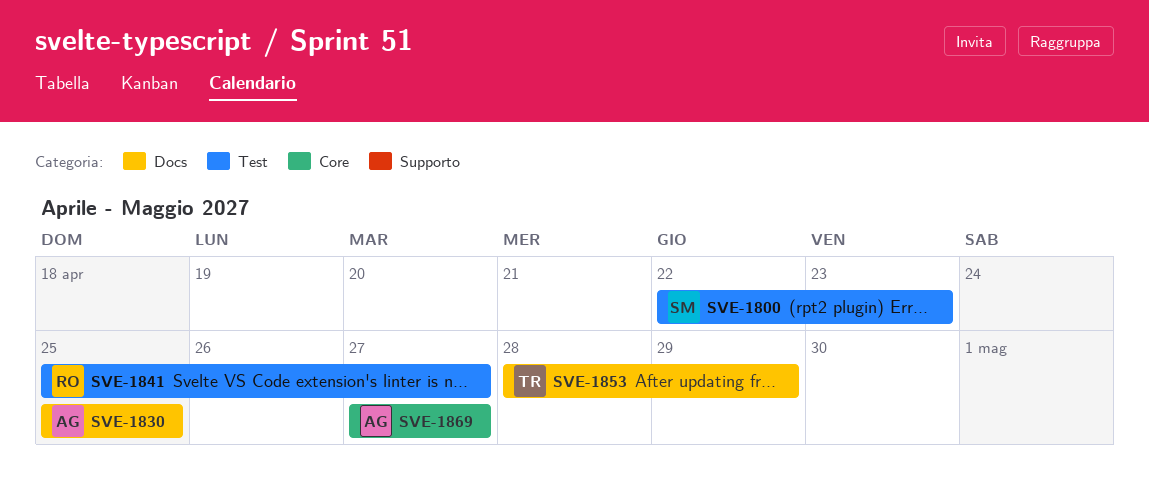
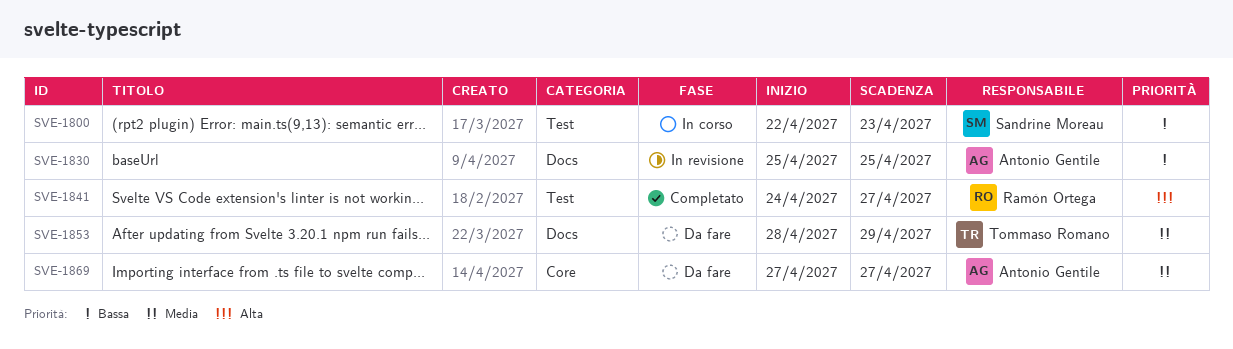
SVE-1841, start: Apr 25 -> Apr 24

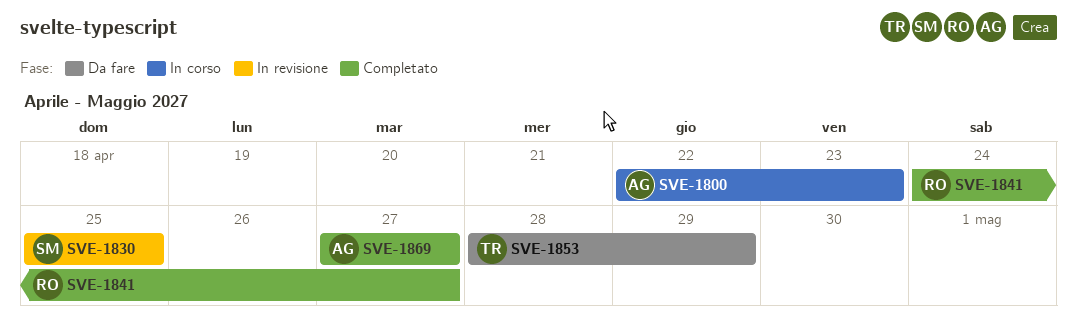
SVE-1800, owner: Sandrine Moreau -> Antonio Gentile
SVE-1830, owner: Antonio Gentile -> Sandrine Moreau
SVE-1869, status: Da fare -> Completato

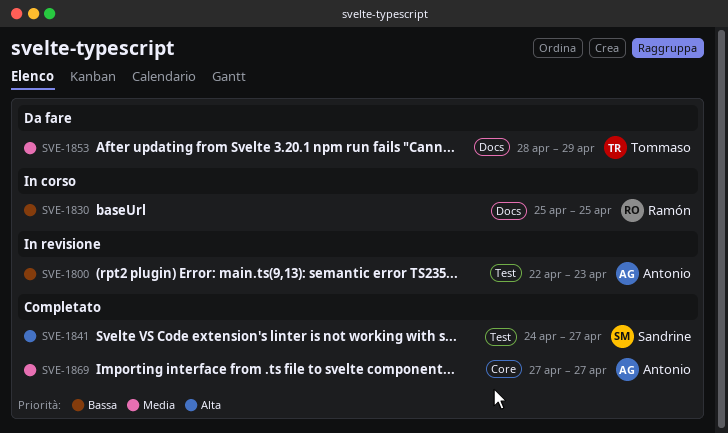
SVE-1800, status: In corso -> In revisione
SVE-1830, status: In revisione -> In corso
SVE-1830, owner: Sandrine -> Ramón
SVE-1841, owner: Ramón -> Sandrine

